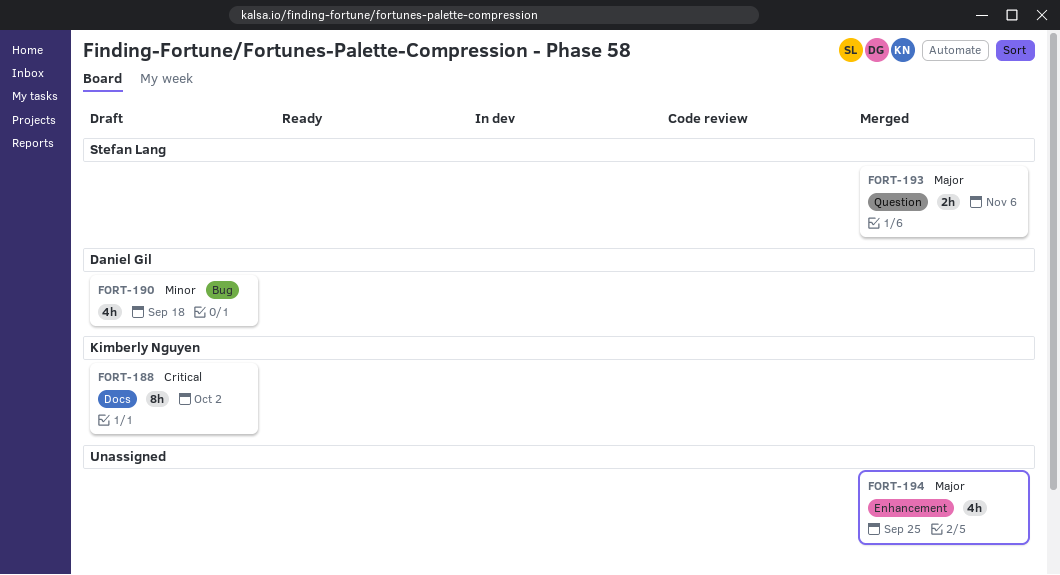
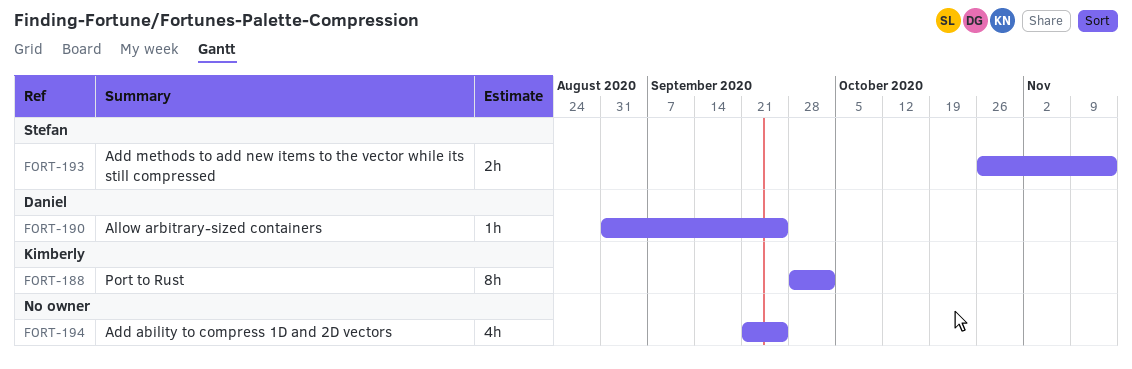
FORT-190, estimate: 4h -> 1h
FORT-190, due: Sep 18 -> Sep 25
FORT-193, due: Nov 6 -> Nov 13

